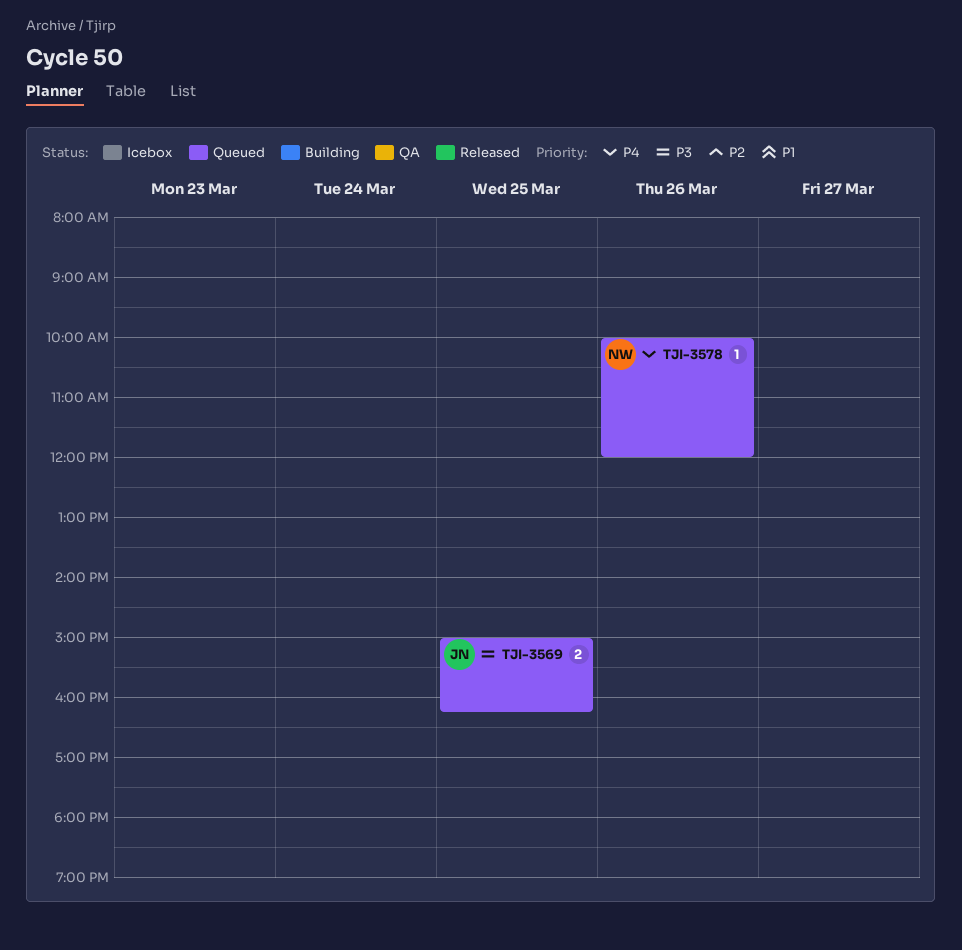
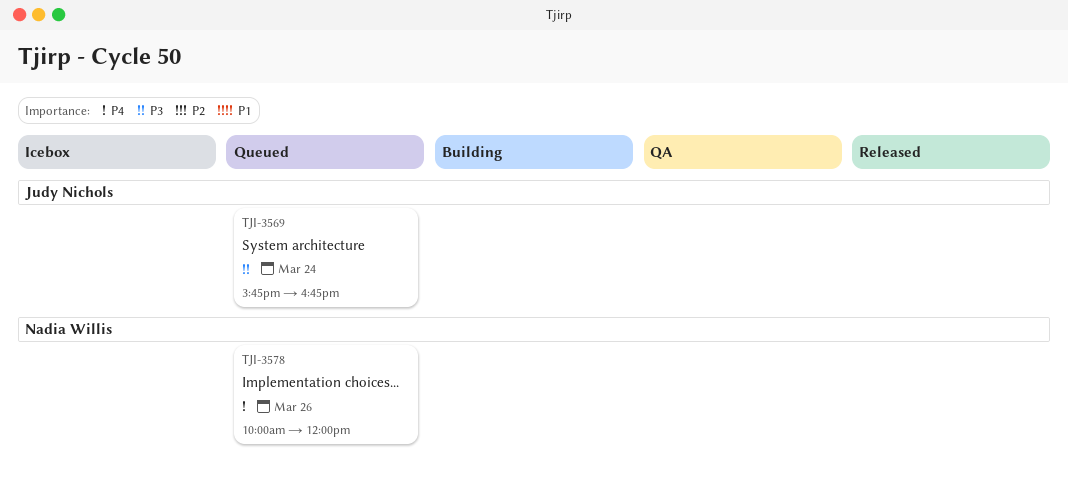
TJI-3569, day: Mar 25 -> Mar 24
TJI-3569, begins: 15:00 -> 15:45
TJI-3569, ends: 16:15 -> 16:45

